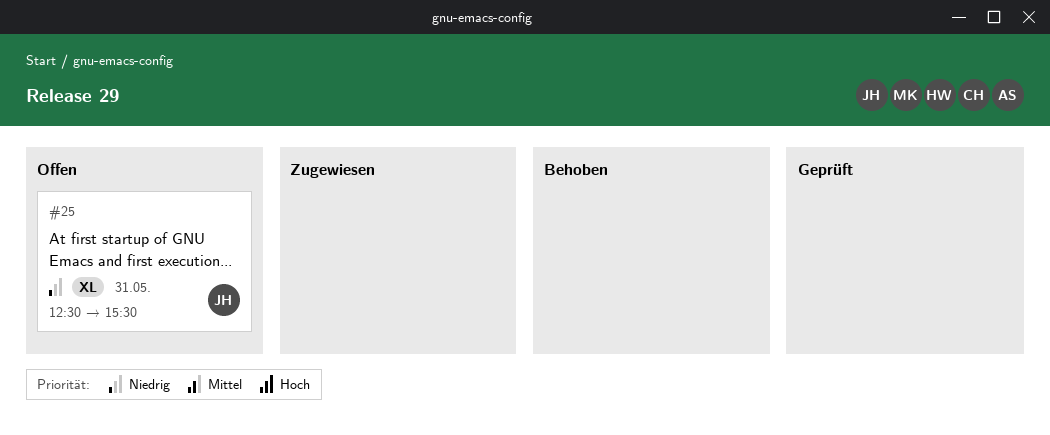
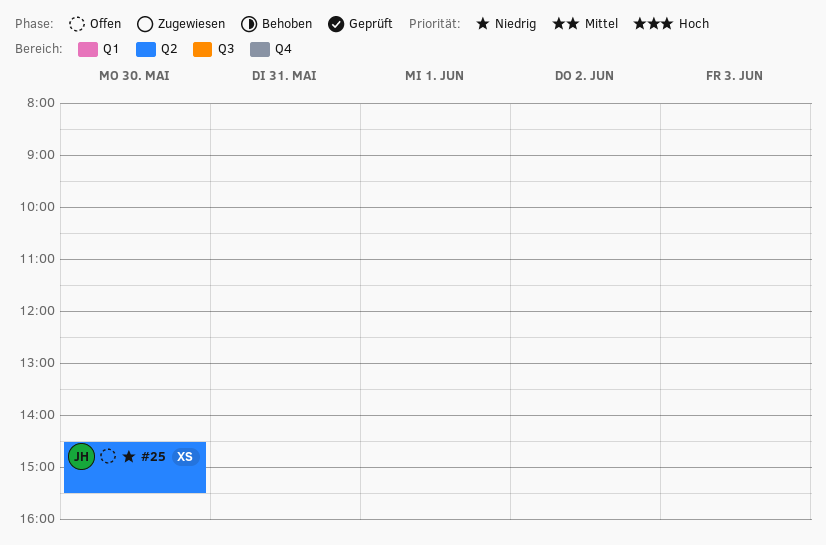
#25, estimate: XL -> XS
#25, day: May 31 -> May 30
#25, begins: 12:30 -> 14:30

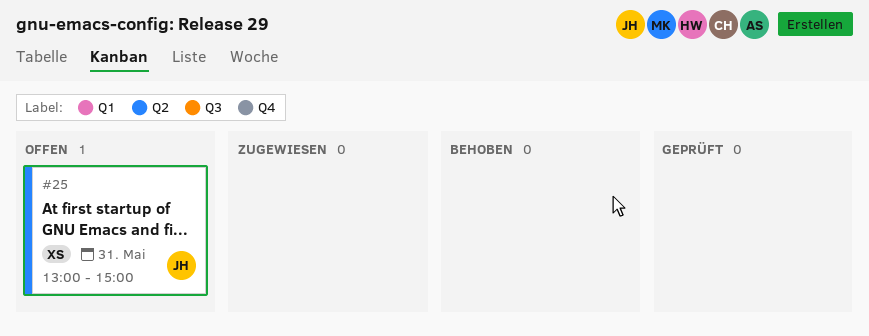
#25, day: May 30 -> May 31
#25, begins: 14:30 -> 13:00
#25, ends: 15:30 -> 15:00

